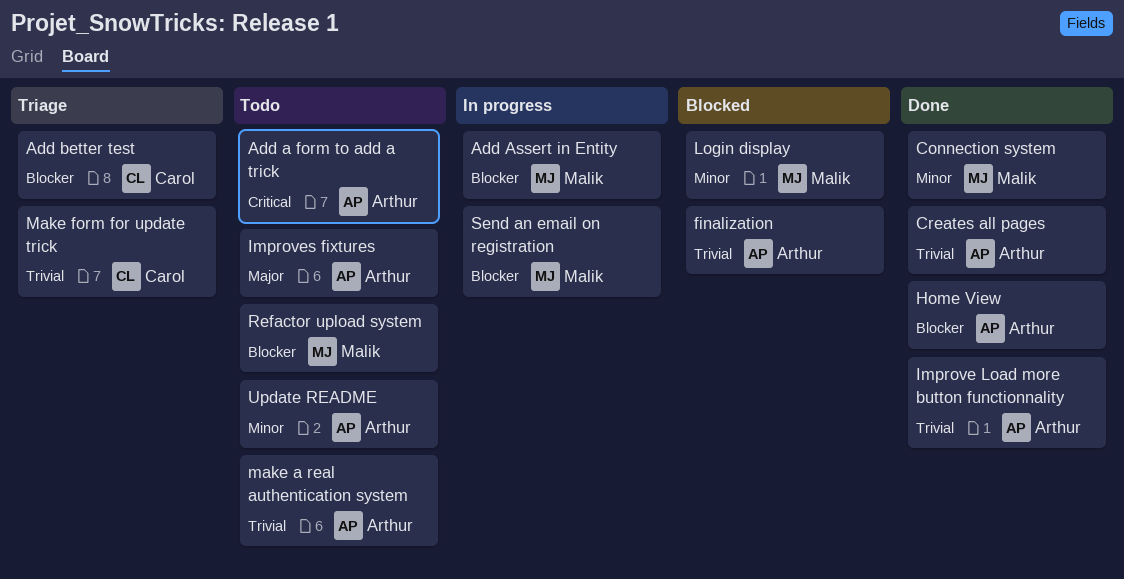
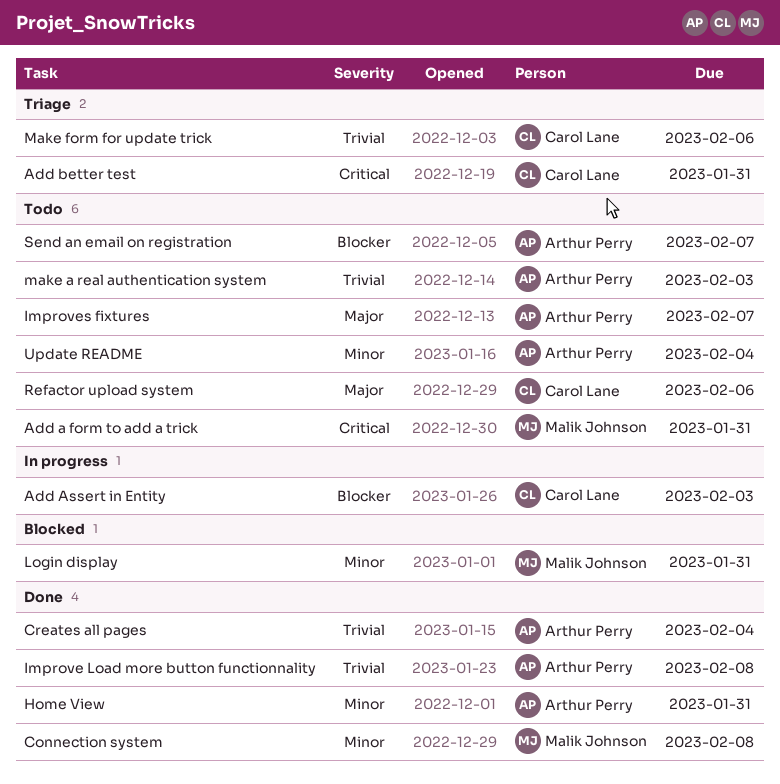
Add a form to add a trick, owner: Arthur Perry -> Malik Johnson
Add Assert in Entity, owner: Malik Johnson -> Carol Lane
Add better test, priority: Blocker -> Critical
finalization: present -> none
Home View, priority: Blocker -> Minor
Refactor upload system, owner: Malik Johnson -> Carol Lane
Refactor upload system, priority: Blocker -> Major
Send an email on registration, status: In progress -> Todo
Send an email on registration, owner: Malik Johnson -> Arthur Perry

